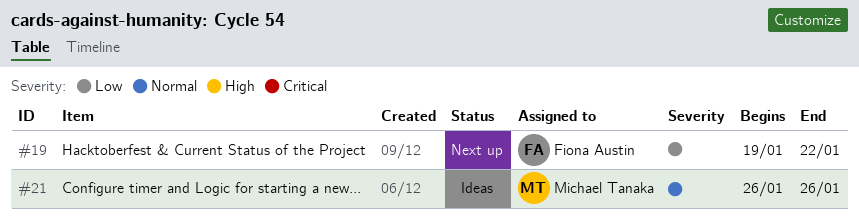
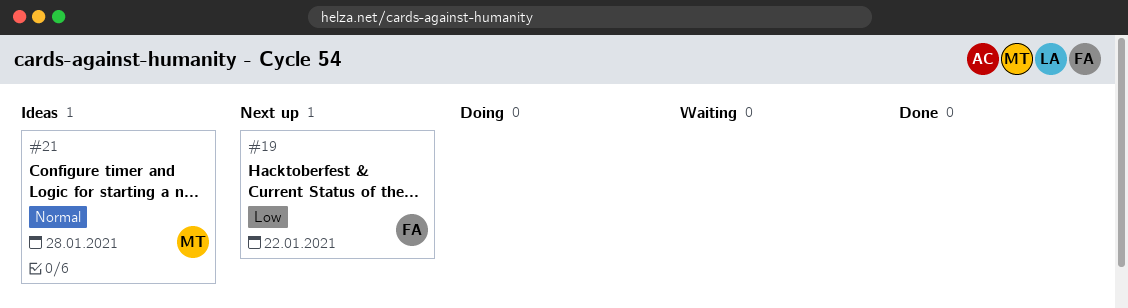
#21, due: Jan 26 -> Jan 28

